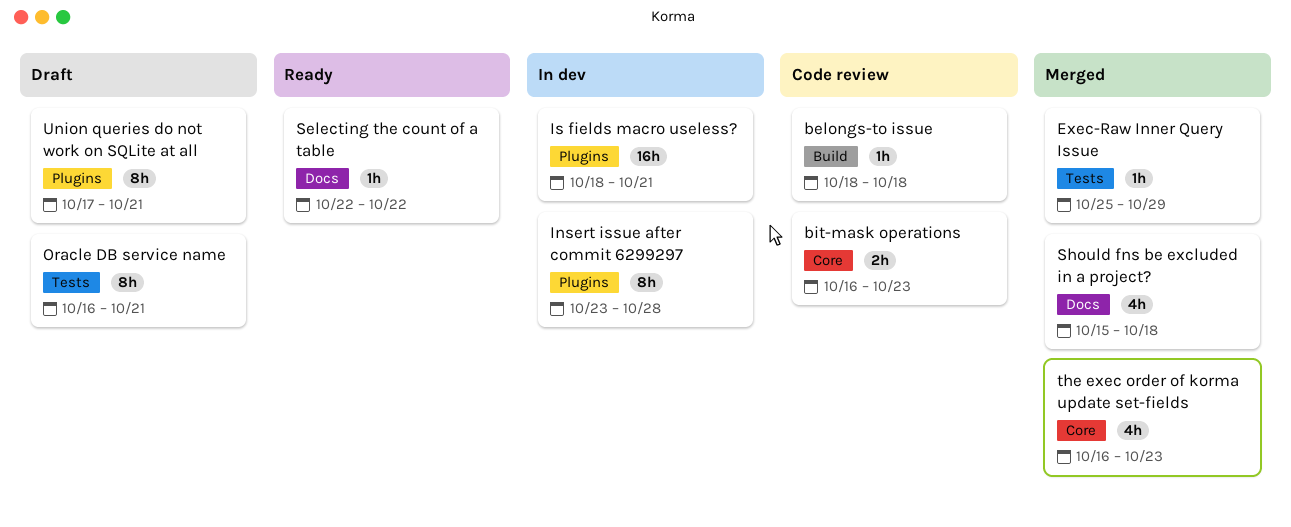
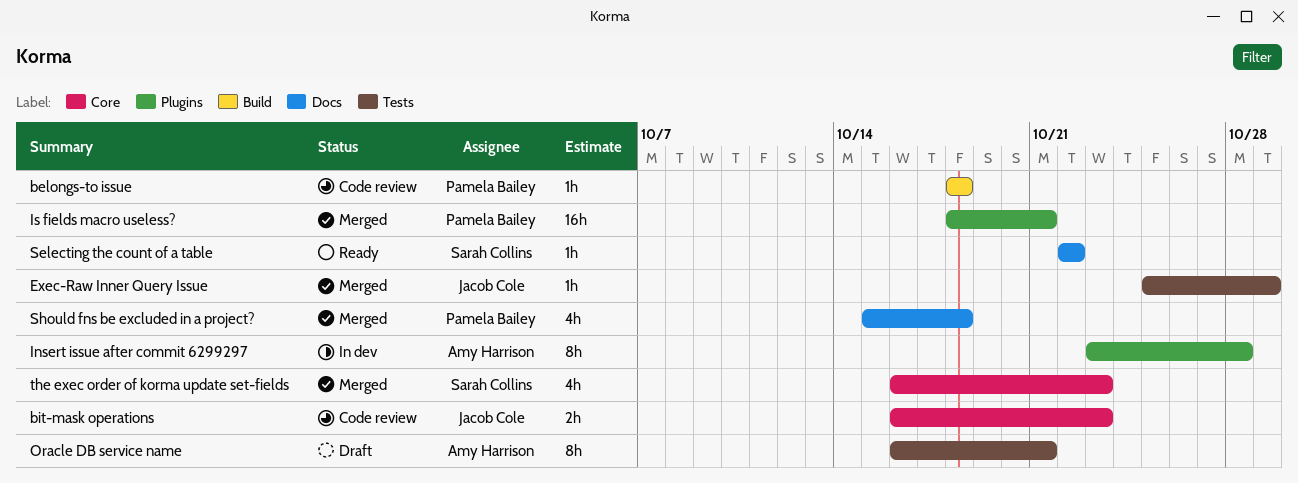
Is fields macro useless?, status: In dev -> Merged
Union queries do not work on SQLite at all: present -> none

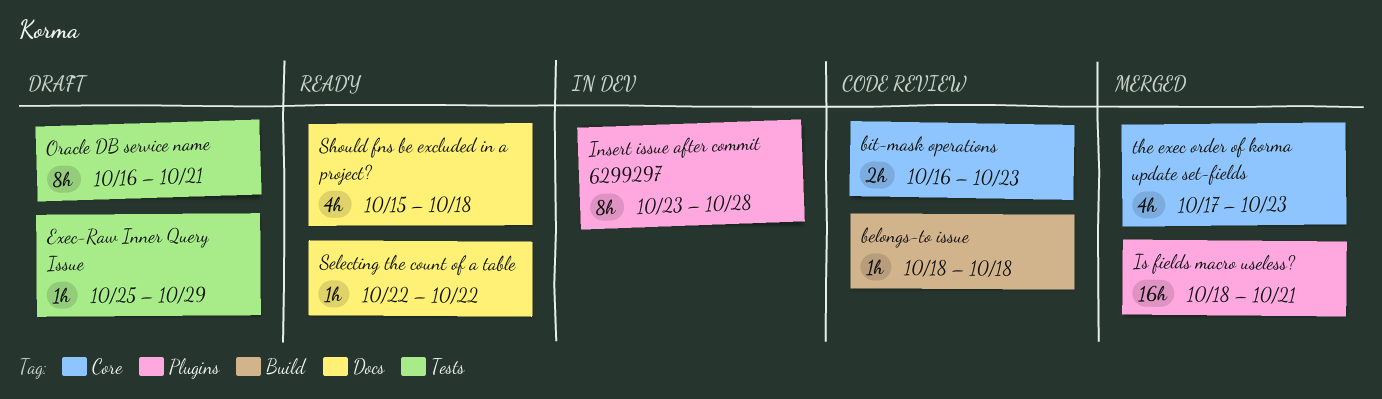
Exec-Raw Inner Query Issue, status: Merged -> Draft
Should fns be excluded in a project?, status: Merged -> Ready
the exec order of korma update set-fields, start: Oct 16 -> Oct 17

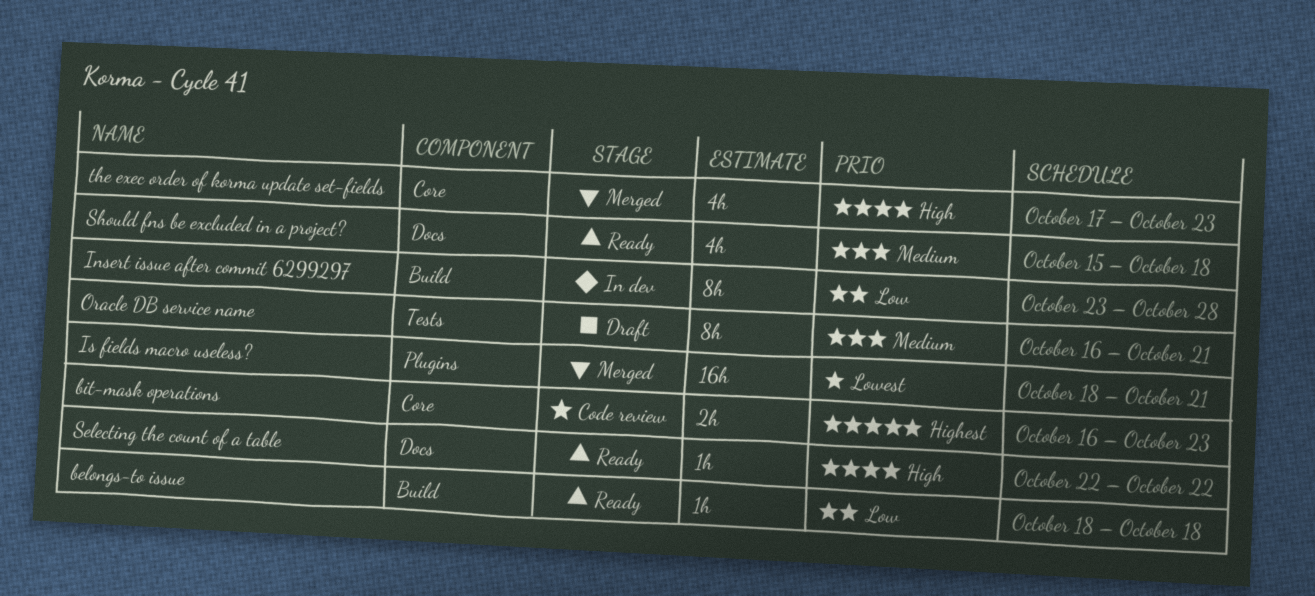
belongs-to issue, status: Code review -> Ready
Exec-Raw Inner Query Issue: present -> none
Insert issue after commit 6299297, label: Plugins -> Build

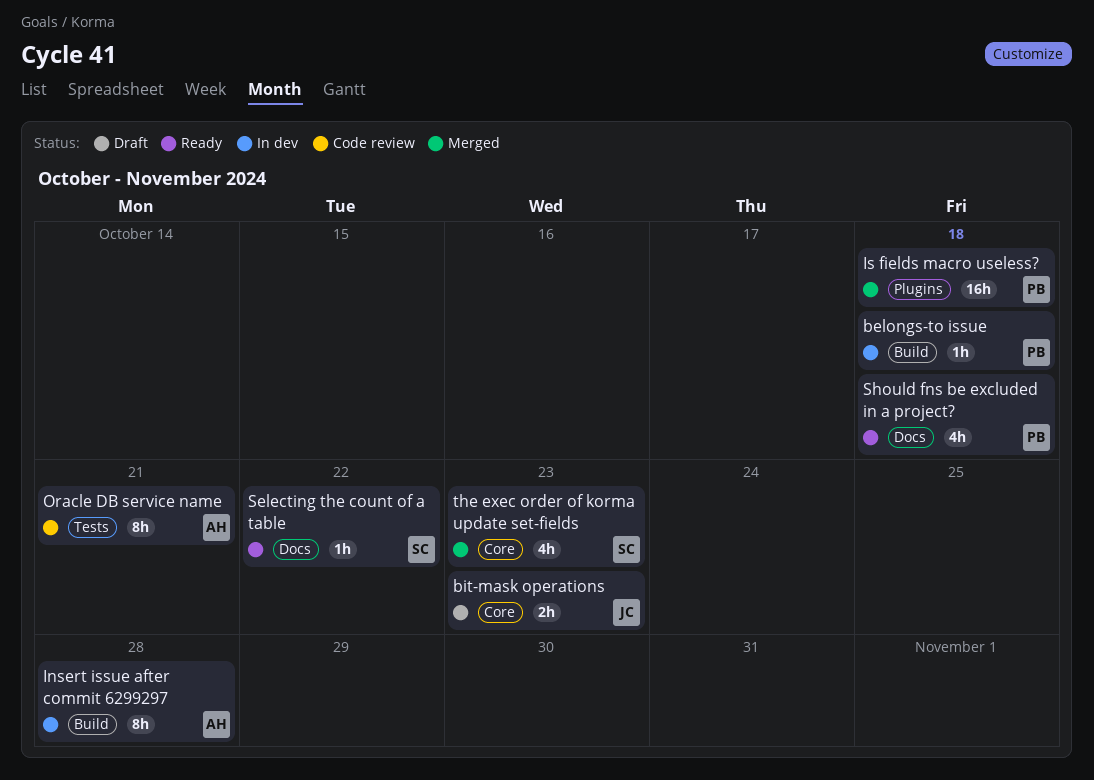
belongs-to issue, status: Ready -> In dev
bit-mask operations, status: Code review -> Draft
Is fields macro useless?, due: Oct 21 -> Oct 18
Oracle DB service name, status: Draft -> Code review

